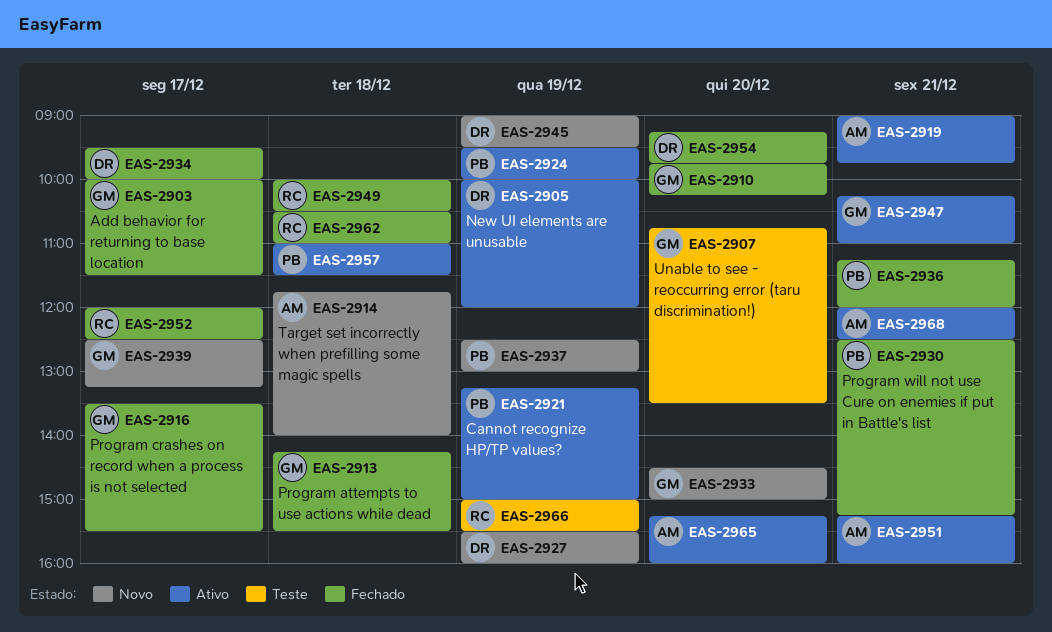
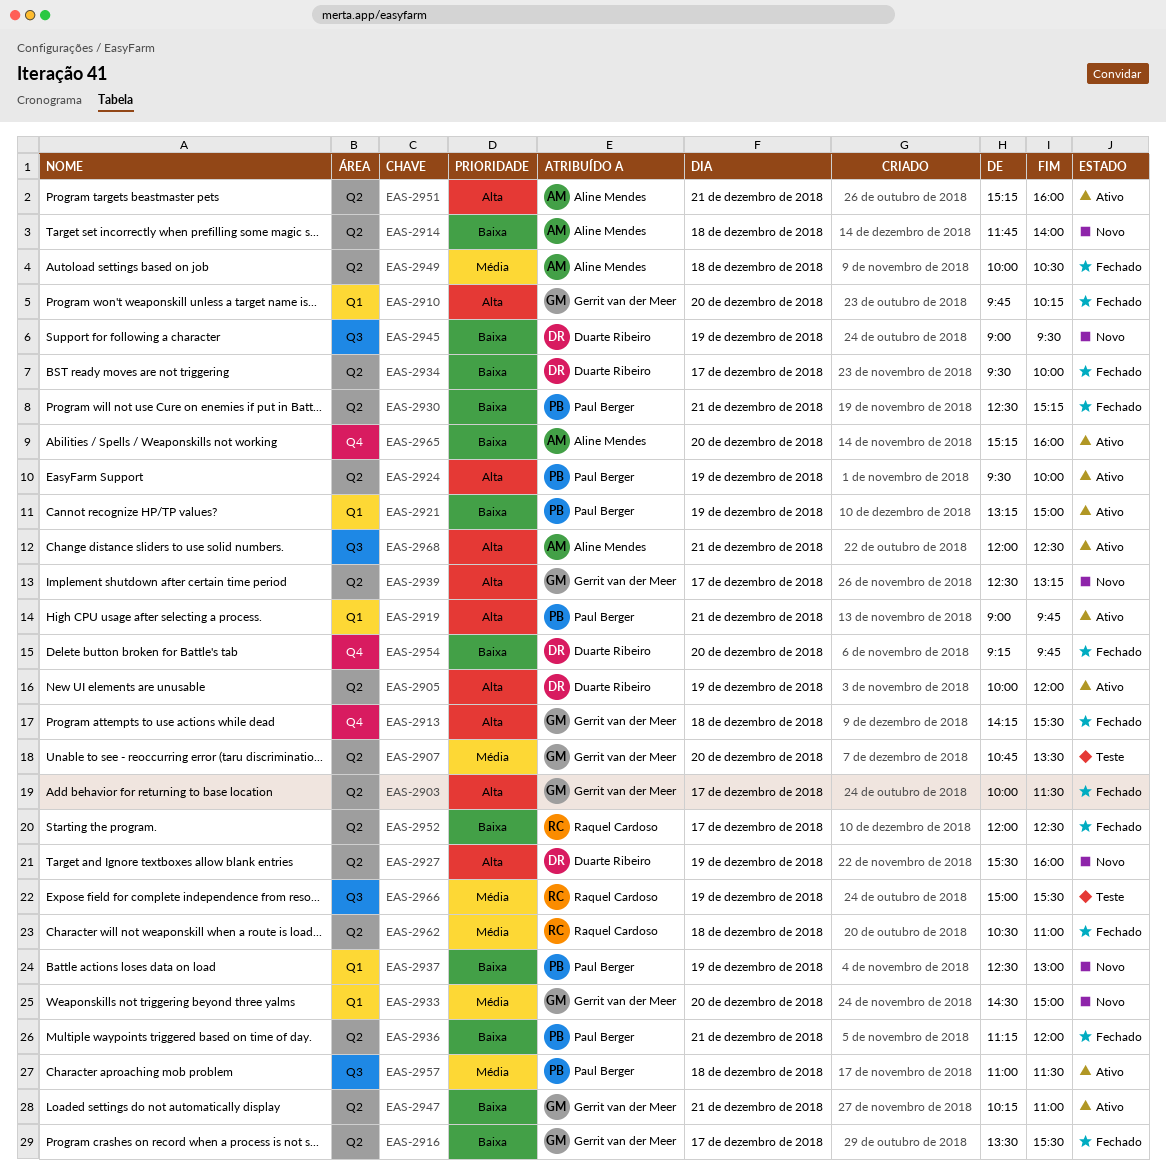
EAS-2919, owner: Aline Mendes -> Paul Berger
EAS-2949, owner: Raquel Cardoso -> Aline Mendes

